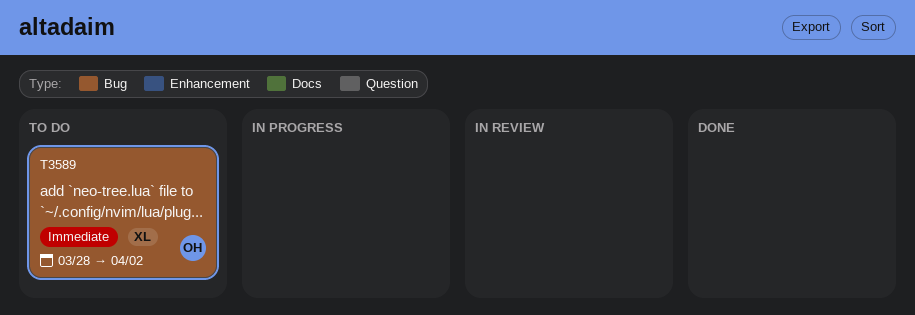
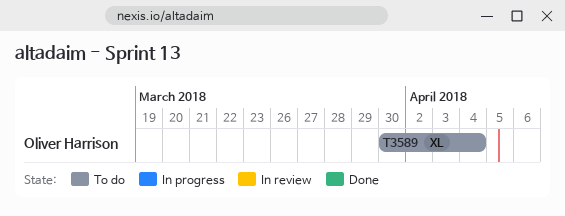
T3589, start: Mar 28 -> Mar 30
T3589, due: Apr 2 -> Apr 4

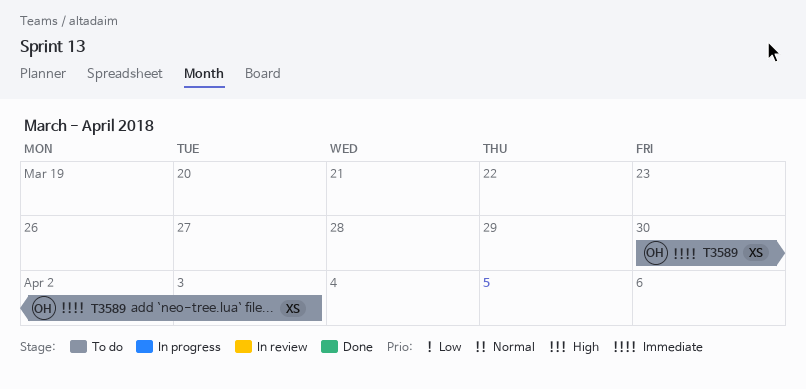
T3589, estimate: XL -> XS
T3589, due: Apr 4 -> Apr 3

